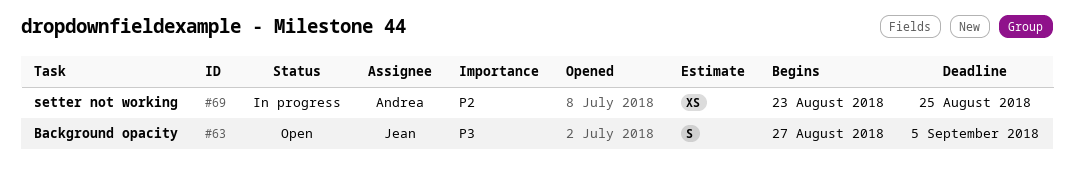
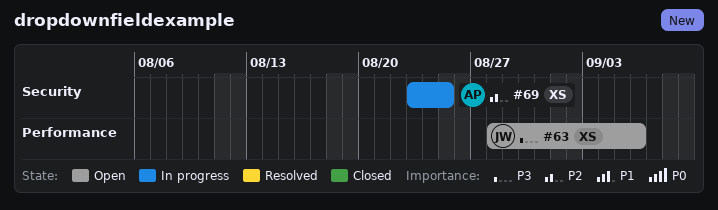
#63, estimate: S -> XS
#63, start: Aug 27 -> Aug 28
#63, due: Sep 5 -> Sep 6

